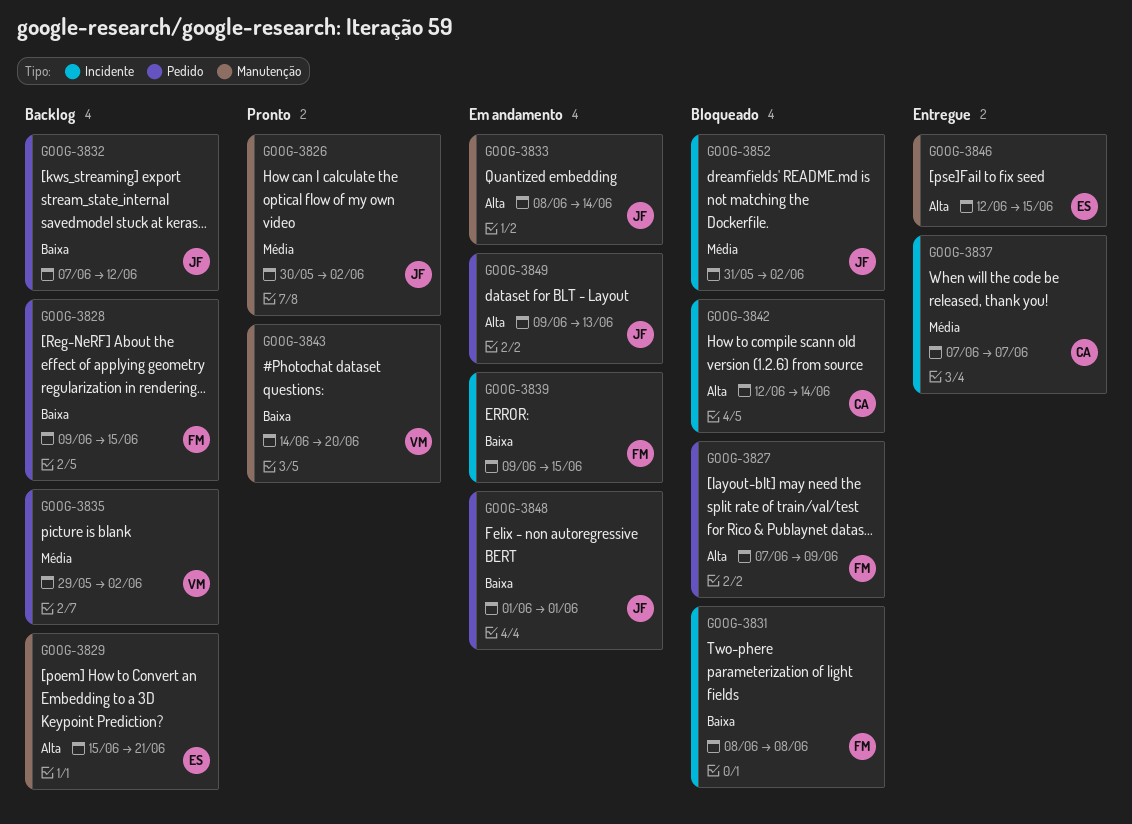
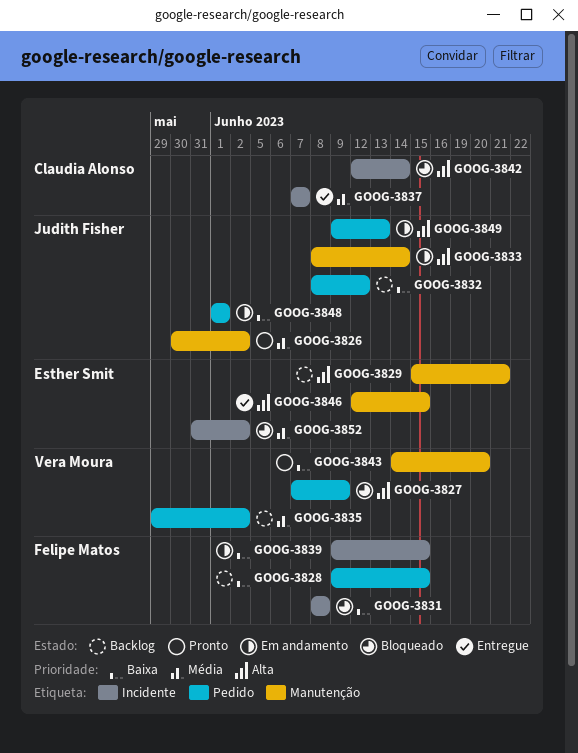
GOOG-3827, owner: Felipe Matos -> Vera Moura
GOOG-3832, start: Jun 7 -> Jun 8
GOOG-3852, owner: Judith Fisher -> Esther Smit

